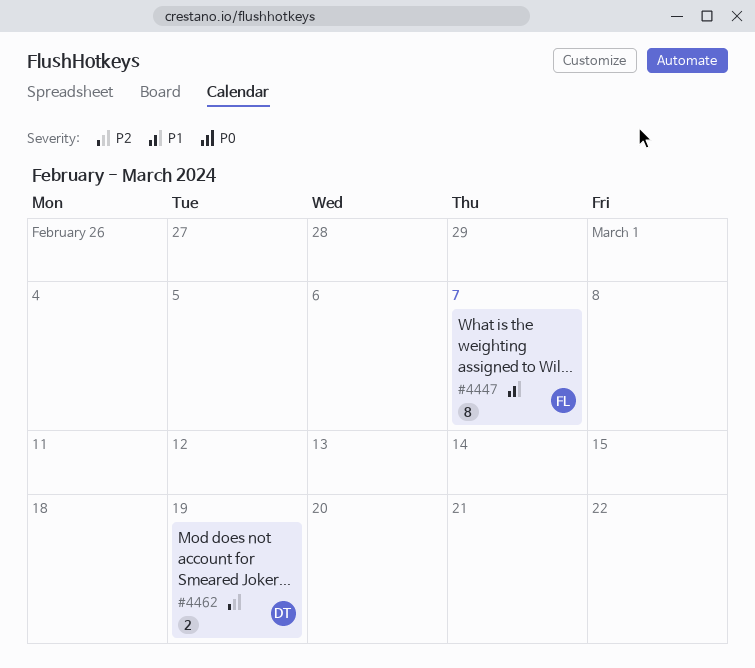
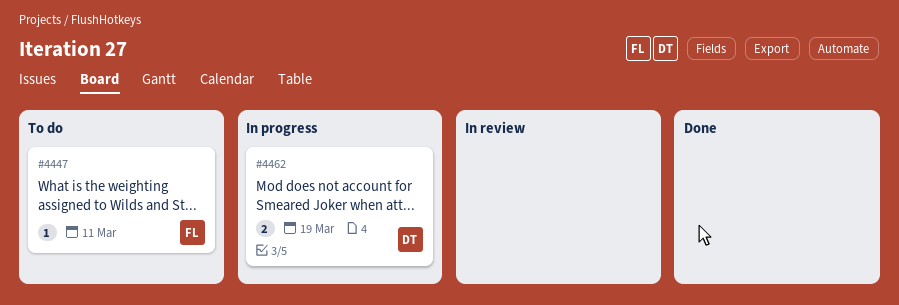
#4447, estimate: 8 -> 1
#4447, due: Mar 7 -> Mar 11

